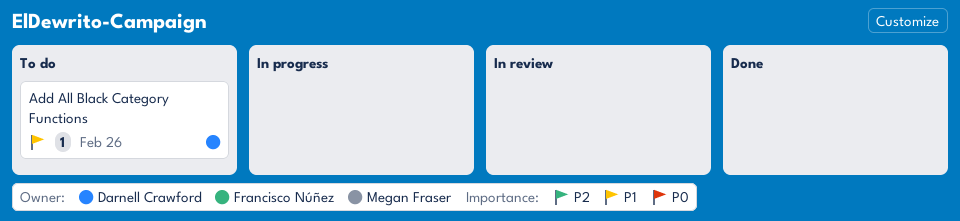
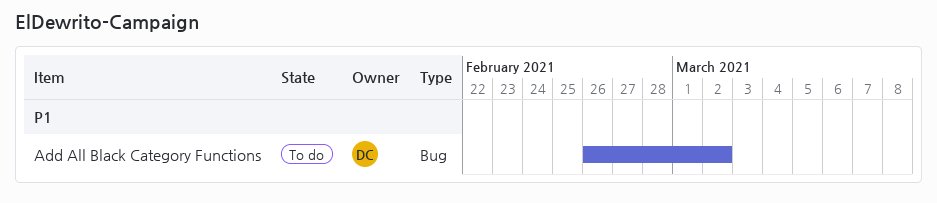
Add All Black Category Functions, due: Feb 26 -> Mar 2

